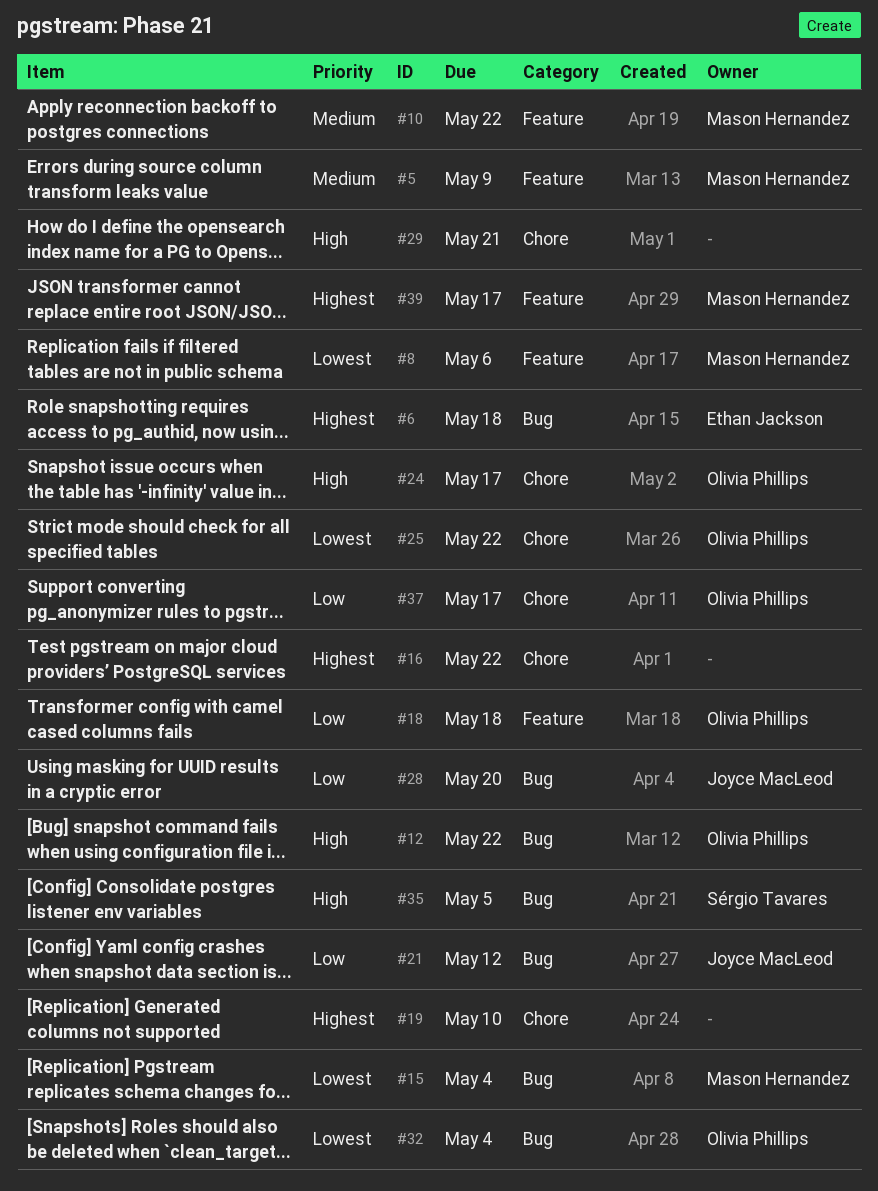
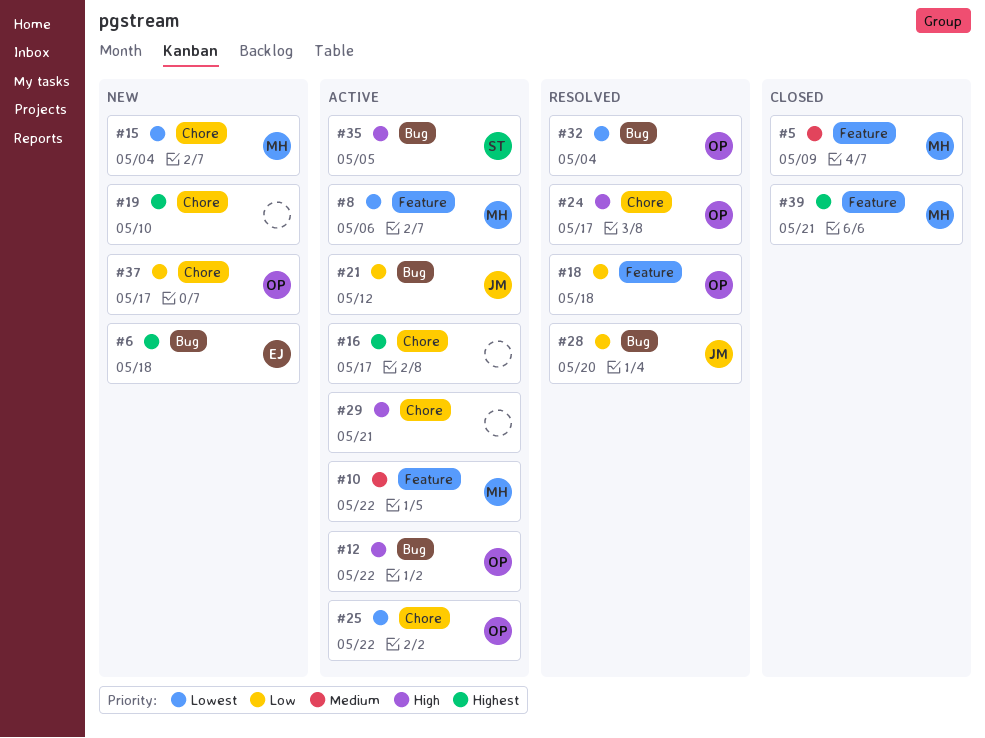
#15, label: Bug -> Chore
#16, due: May 22 -> May 17
#39, due: May 17 -> May 21

